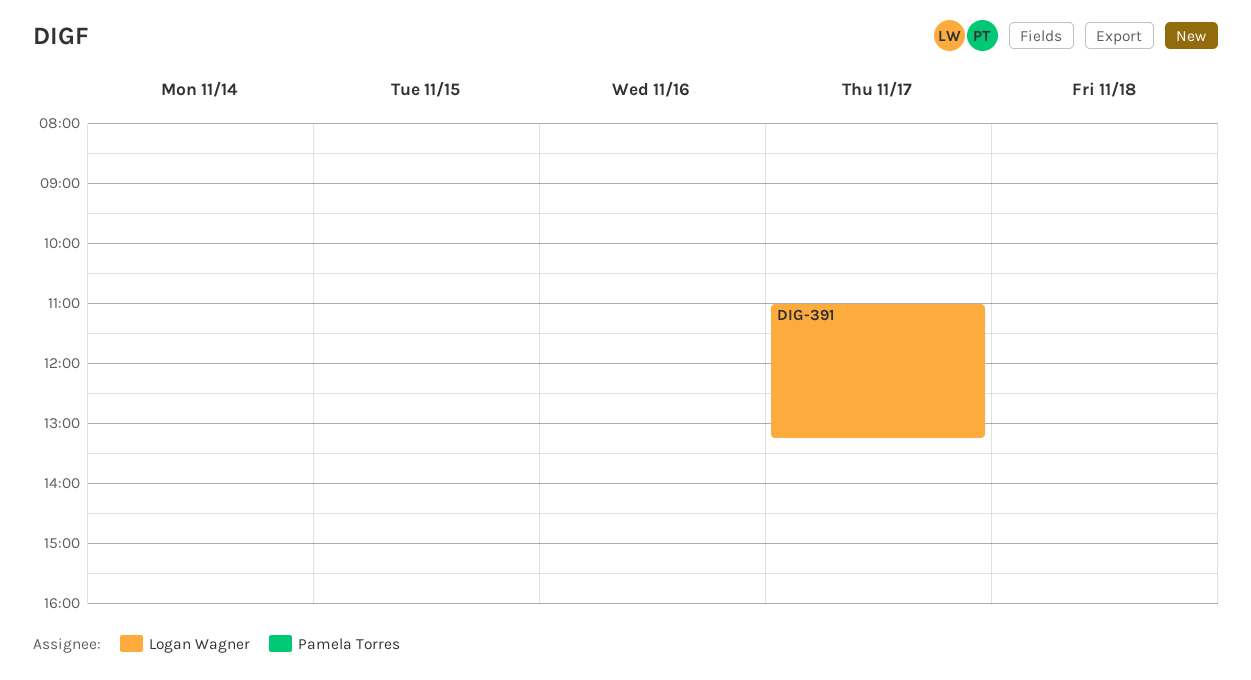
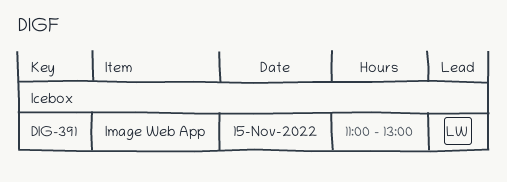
DIG-391, day: Nov 17 -> Nov 15
DIG-391, ends: 13:15 -> 13:00

